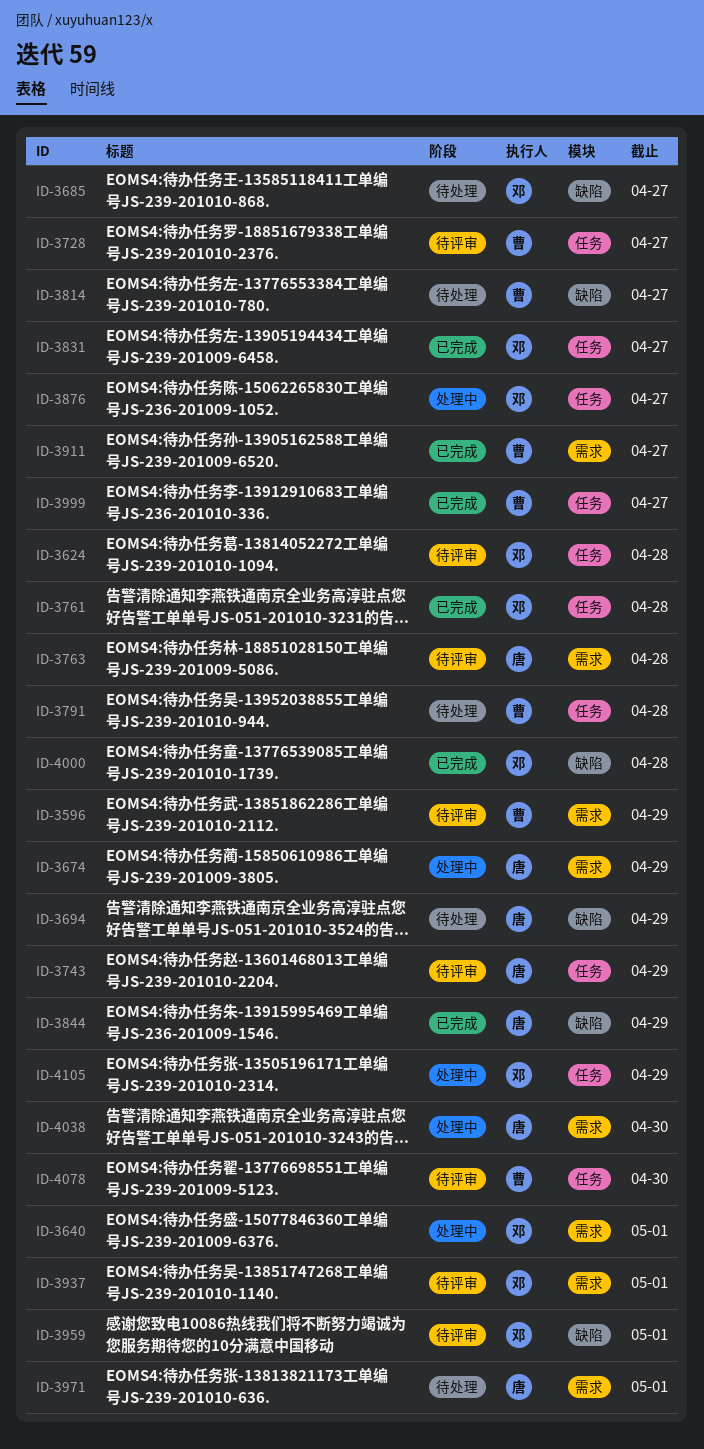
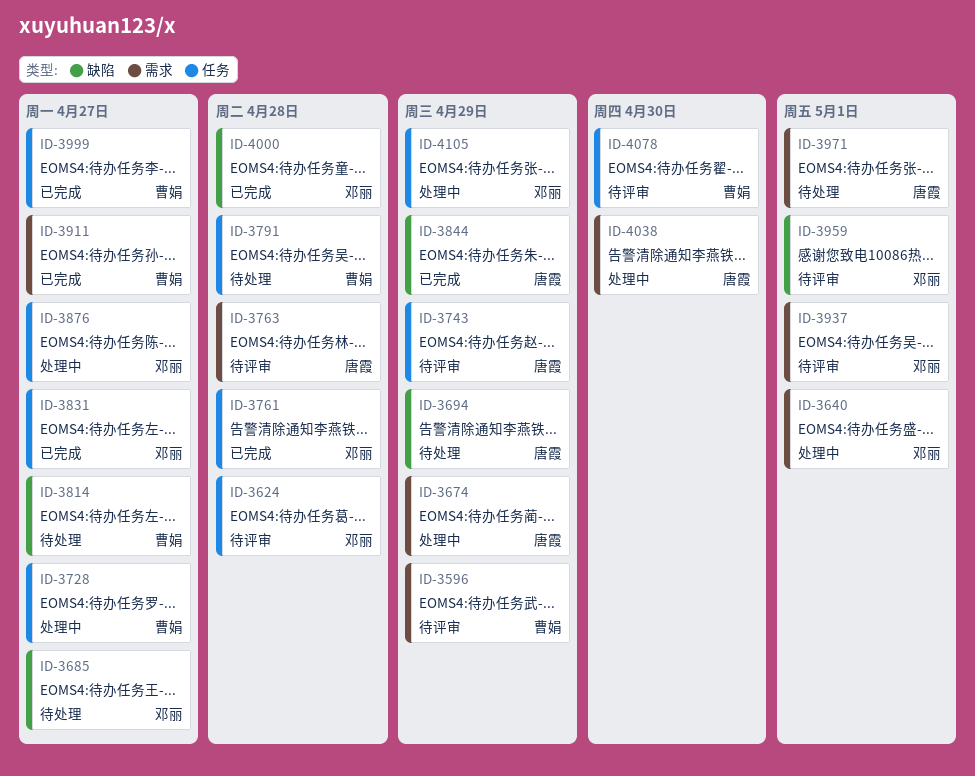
ID-3728, status: 待评审 -> 处理中

